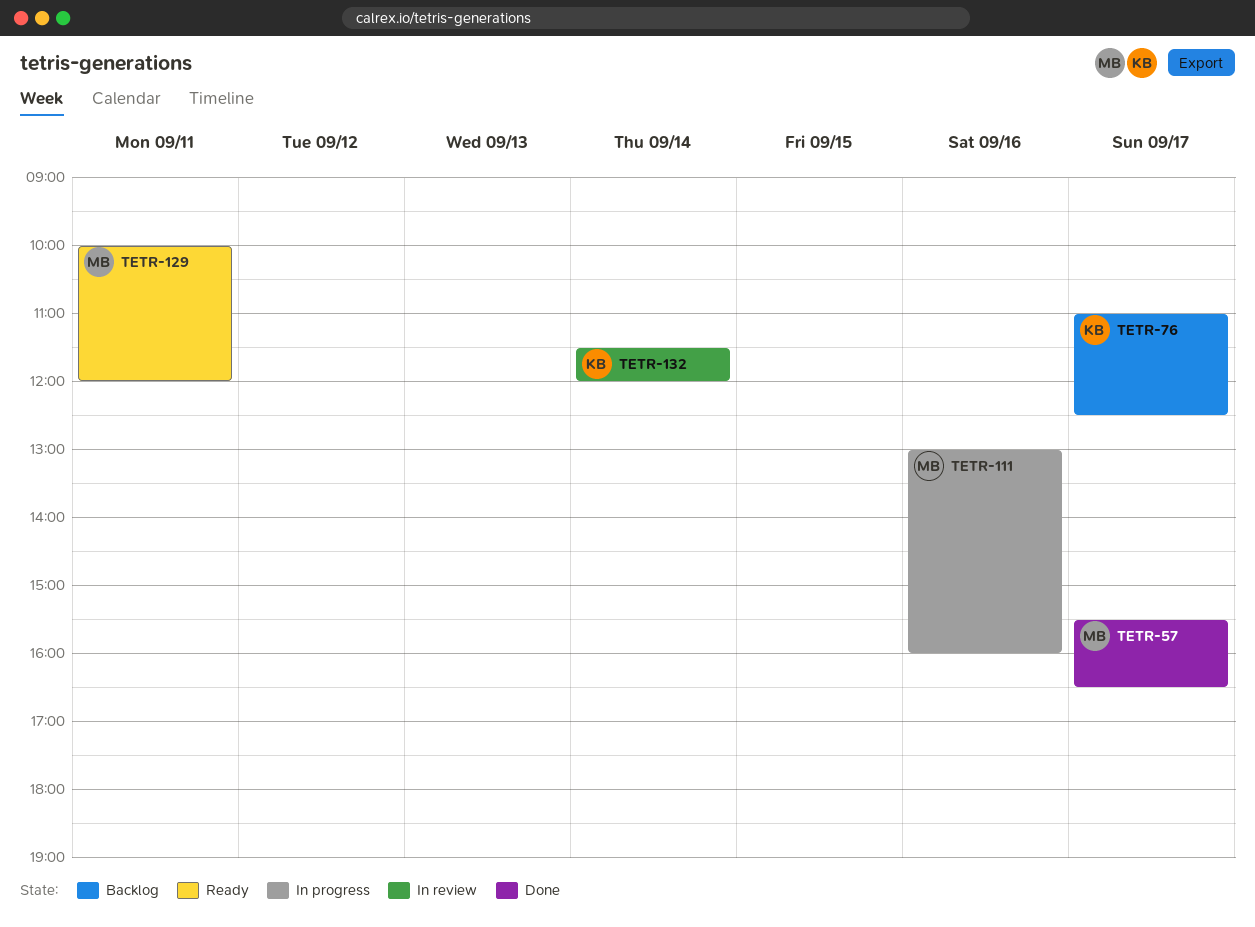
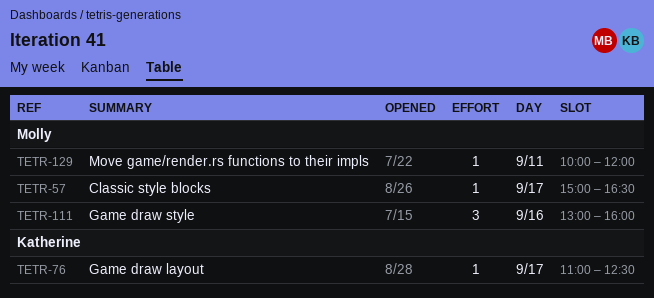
TETR-57, begins: 15:30 -> 15:00
TETR-132: present -> none

